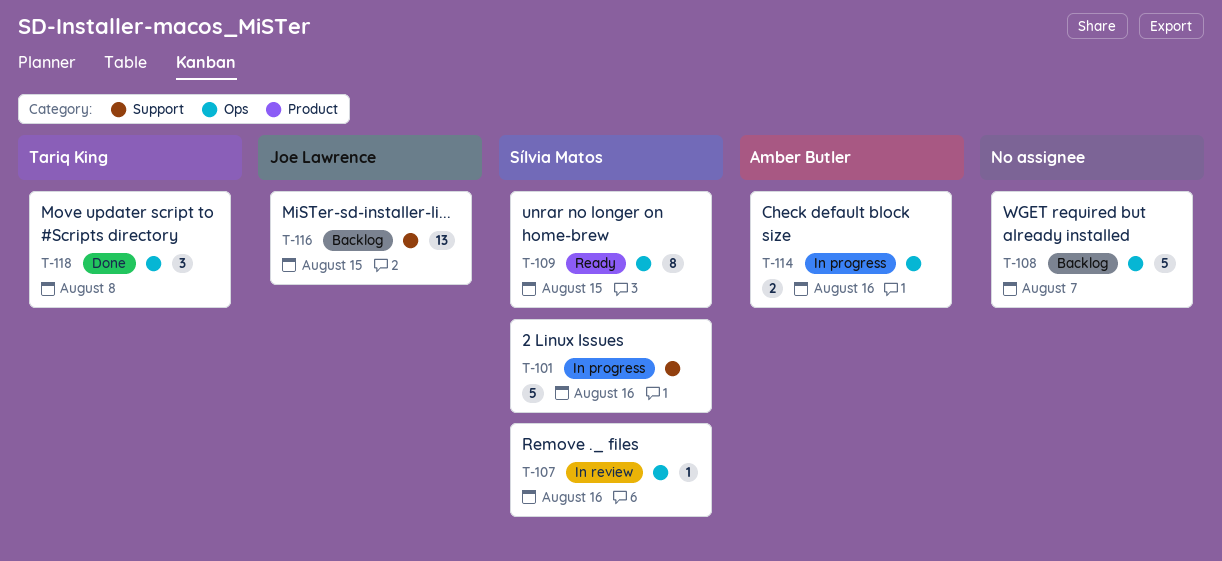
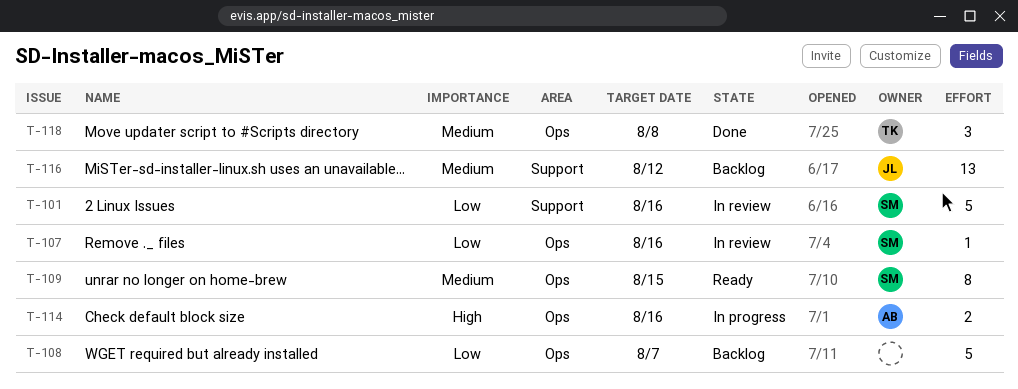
T-101, status: In progress -> In review
T-116, due: Aug 15 -> Aug 12

